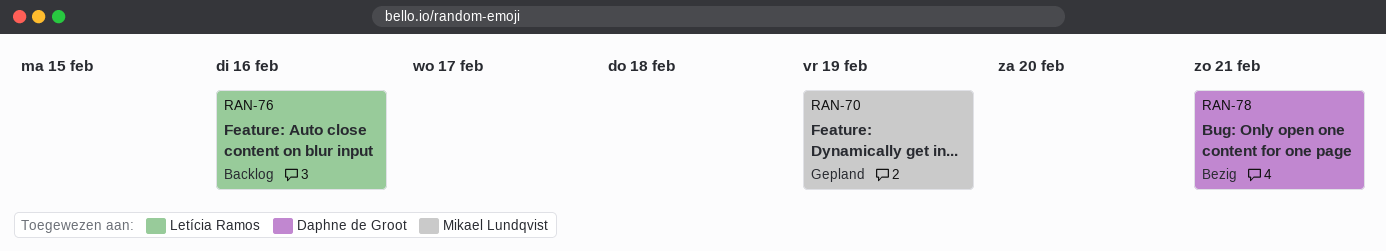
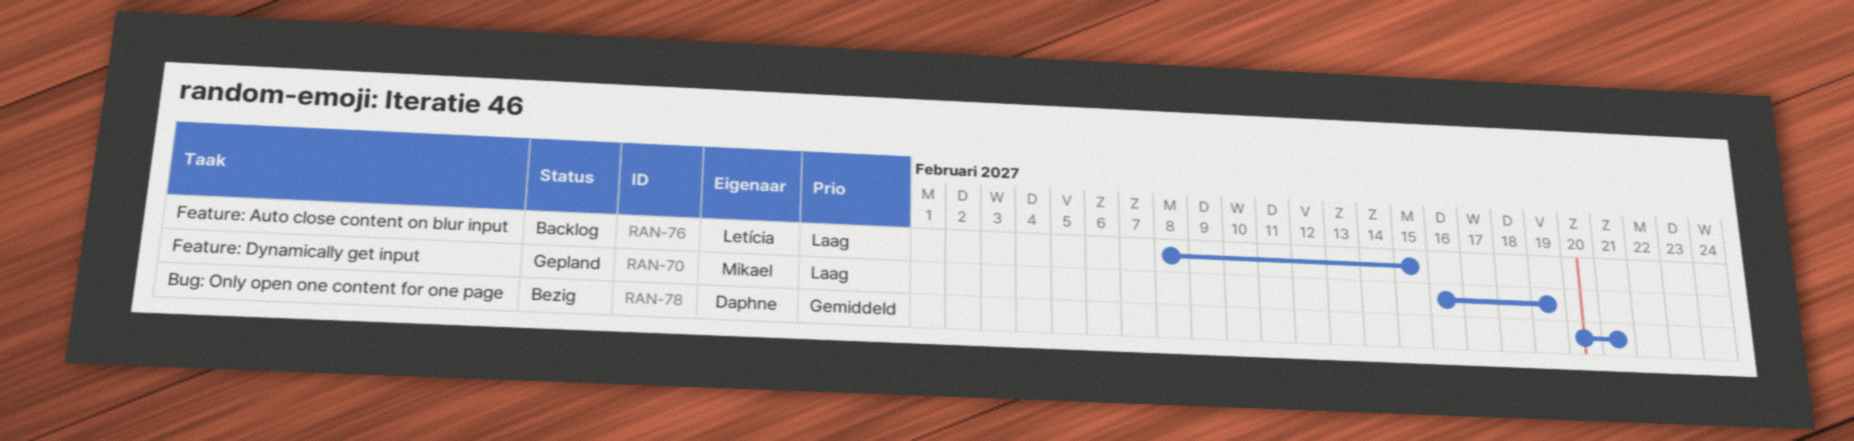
RAN-76, due: Feb 16 -> Feb 15

